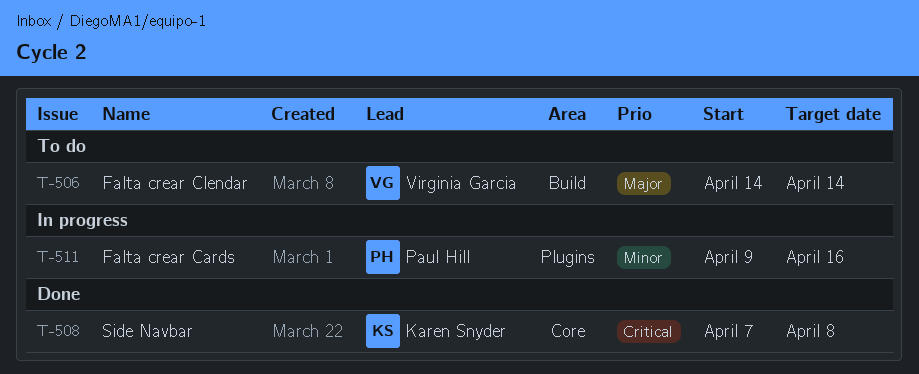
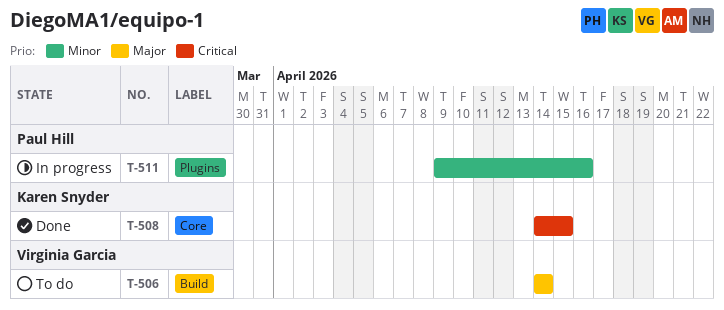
T-508, start: Apr 7 -> Apr 14
T-508, due: Apr 8 -> Apr 15

